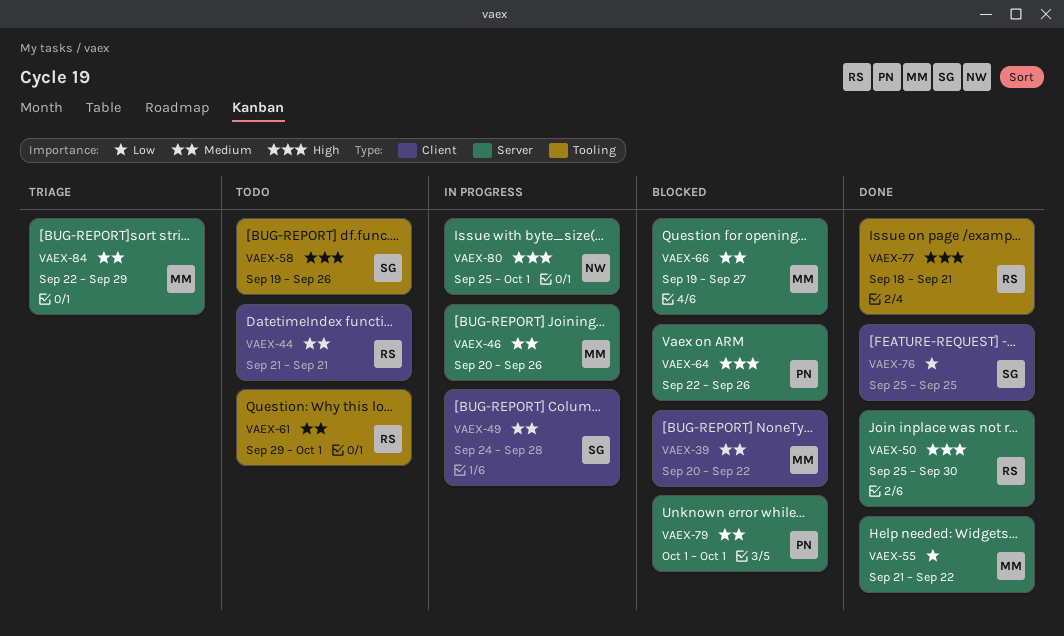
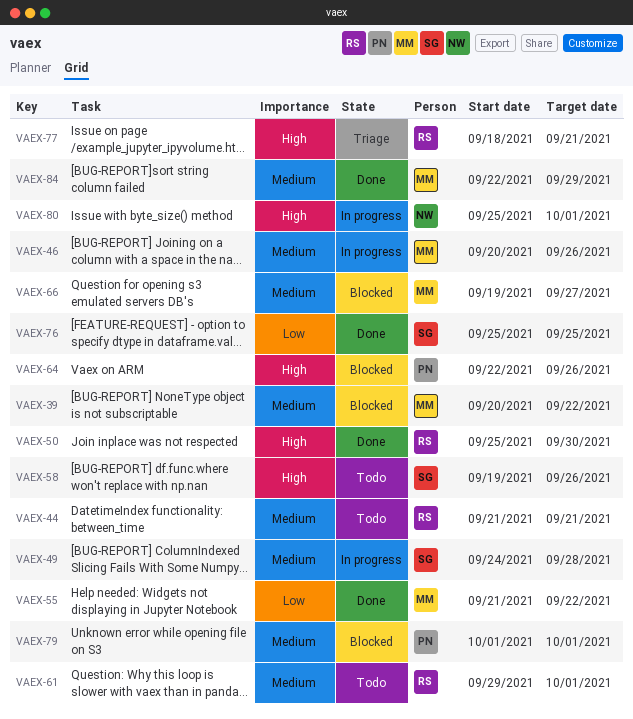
VAEX-77, status: Done -> Triage
VAEX-84, status: Triage -> Done

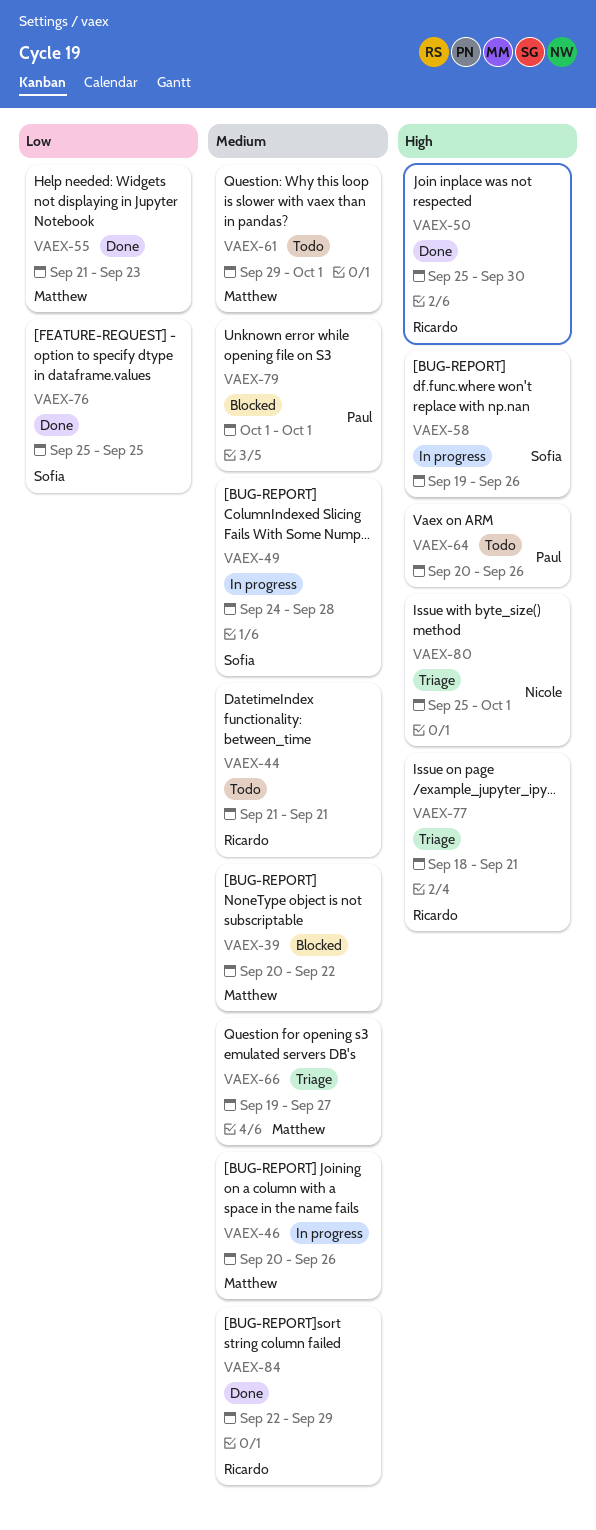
VAEX-55, due: Sep 22 -> Sep 23
VAEX-58, status: Todo -> In progress
VAEX-61, owner: Ricardo -> Matthew
VAEX-64, status: Blocked -> Todo
VAEX-64, start: Sep 22 -> Sep 20
VAEX-66, status: Blocked -> Triage
VAEX-80, status: In progress -> Triage
VAEX-84, owner: Matthew -> Ricardo

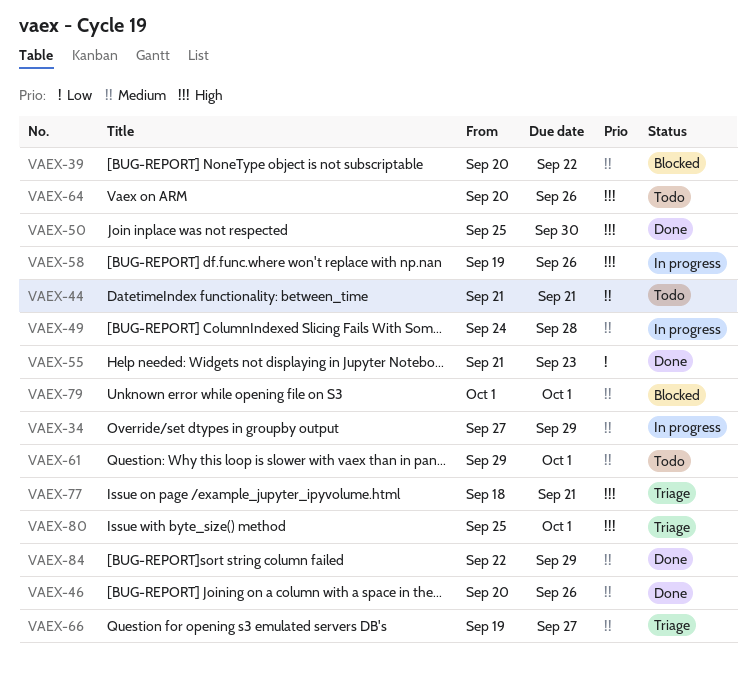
VAEX-34: none -> present
VAEX-46, status: In progress -> Done
VAEX-76: present -> none

